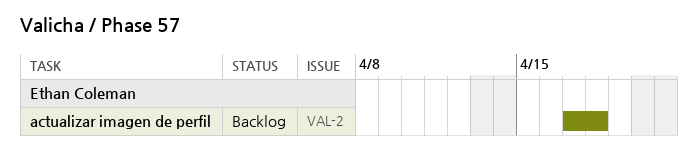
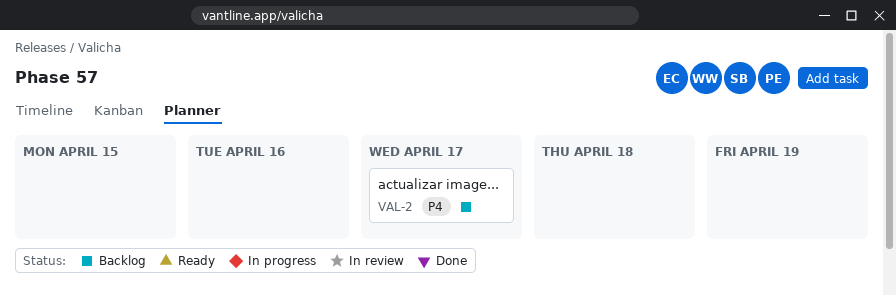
VAL-2, due: Apr 18 -> Apr 17

